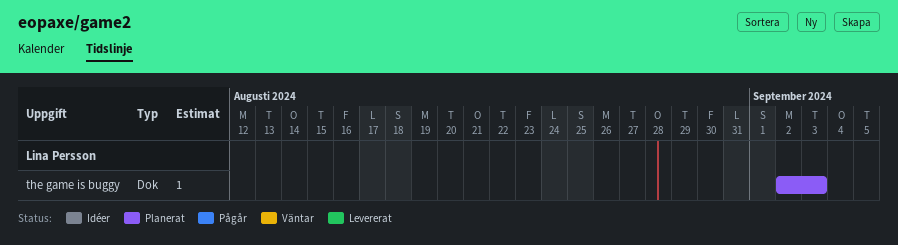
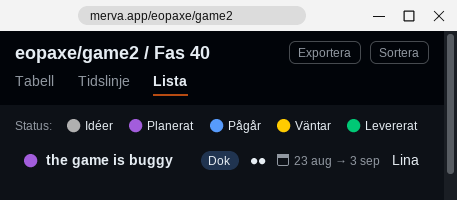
the game is buggy, estimate: 1 -> 2
the game is buggy, start: Sep 2 -> Aug 23

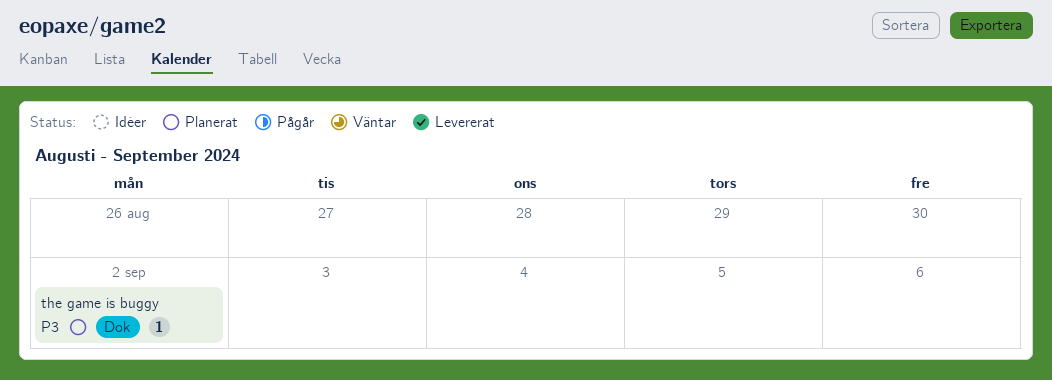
the game is buggy, estimate: 2 -> 1
the game is buggy, due: Sep 3 -> Sep 2

